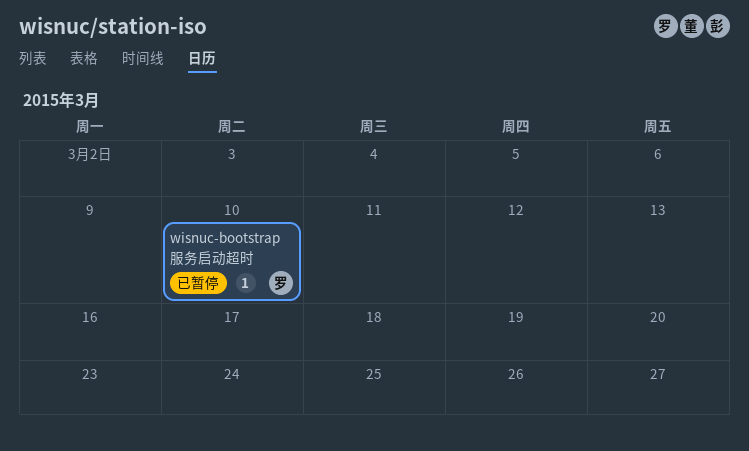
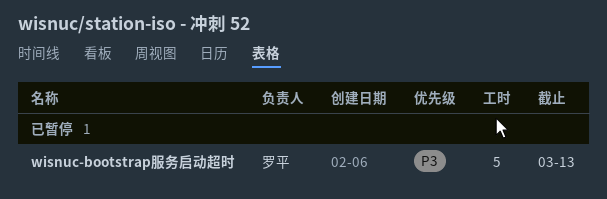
wisnuc-bootstrap服务启动超时, estimate: 1 -> 5
wisnuc-bootstrap服务启动超时, due: Mar 10 -> Mar 13

